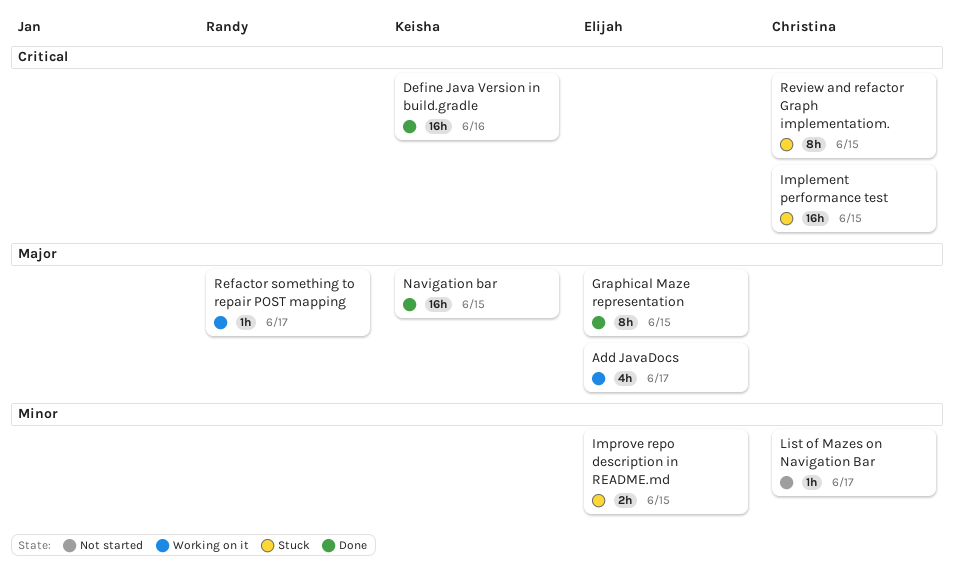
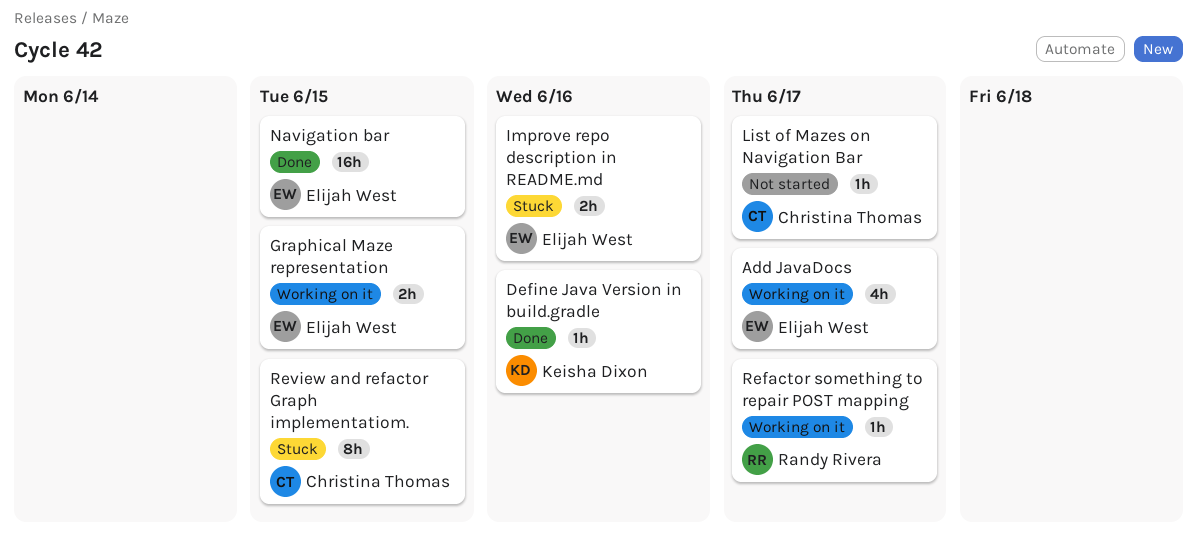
Define Java Version in build.gradle, estimate: 16h -> 1h
Graphical Maze representation, status: Done -> Working on it
Graphical Maze representation, estimate: 8h -> 2h
Implement performance test: present -> none
Improve repo description in README.md, due: Jun 15 -> Jun 16
Navigation bar, owner: Keisha Dixon -> Elijah West

